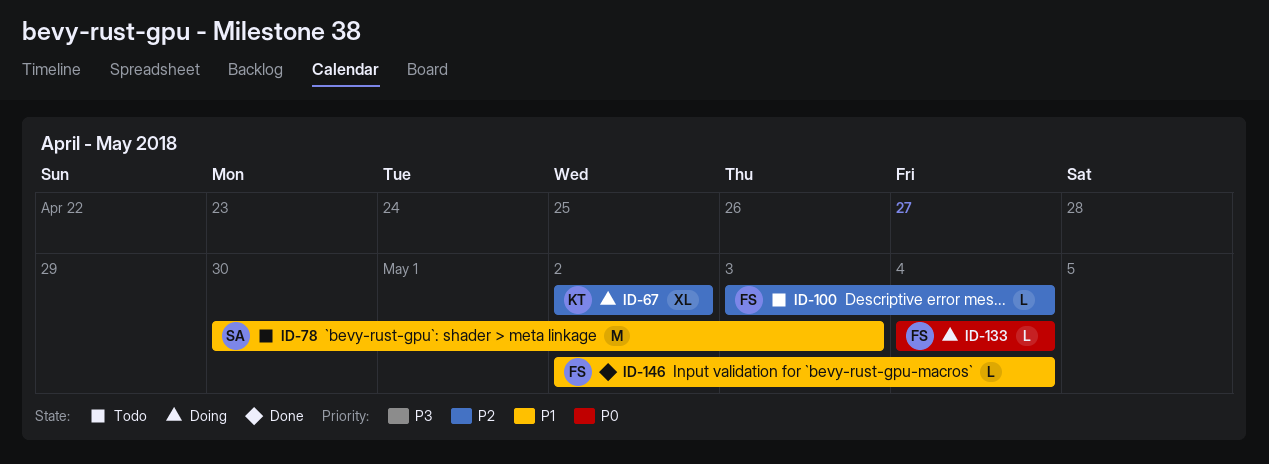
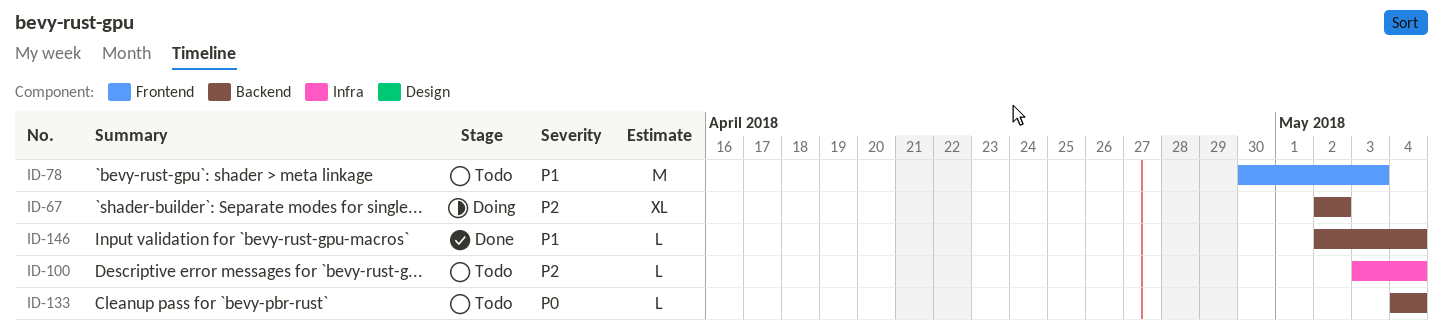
ID-133, status: Doing -> Todo

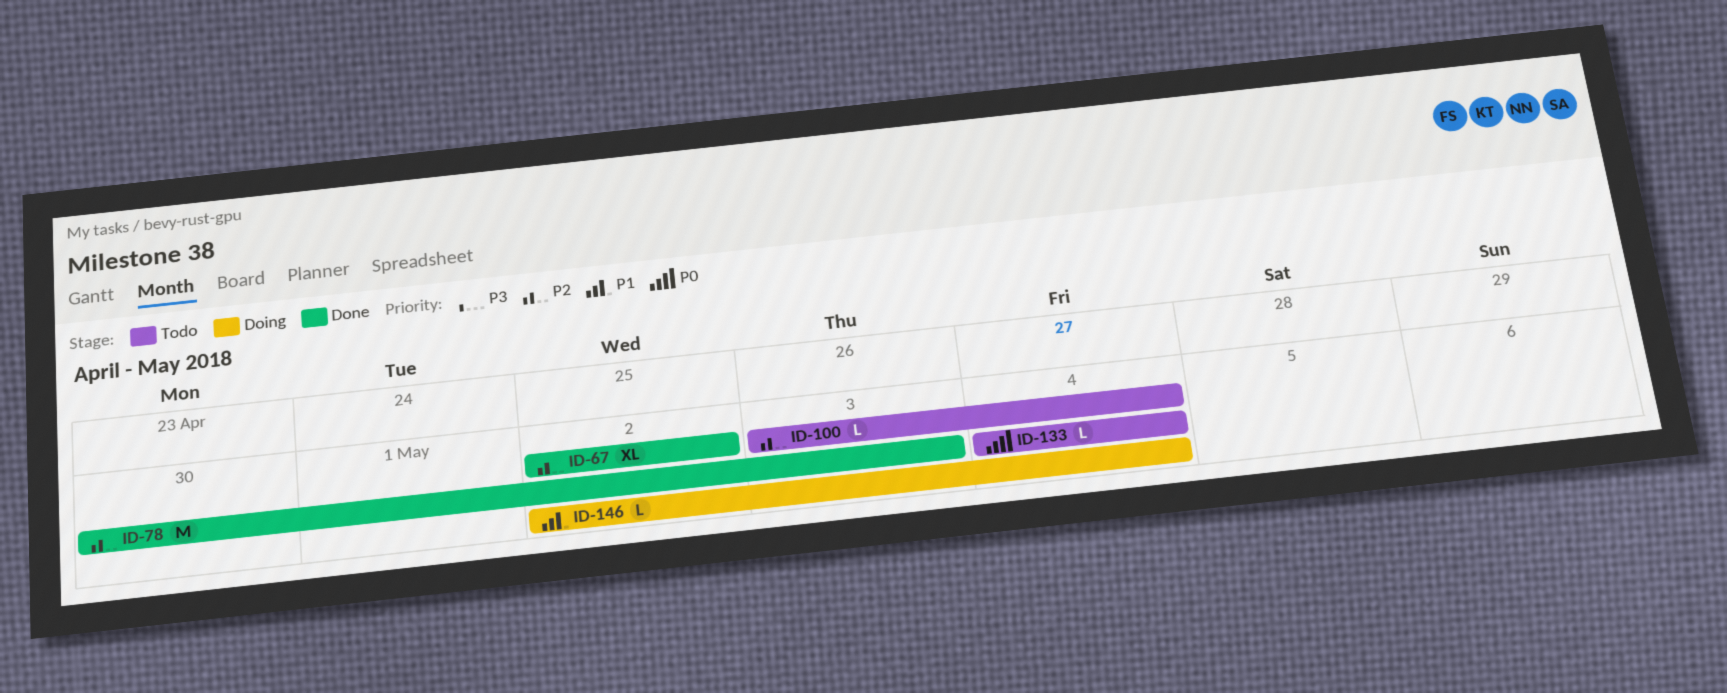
ID-67, status: Doing -> Done
ID-78, status: Todo -> Done
ID-78, priority: P1 -> P2
ID-146, status: Done -> Doing

